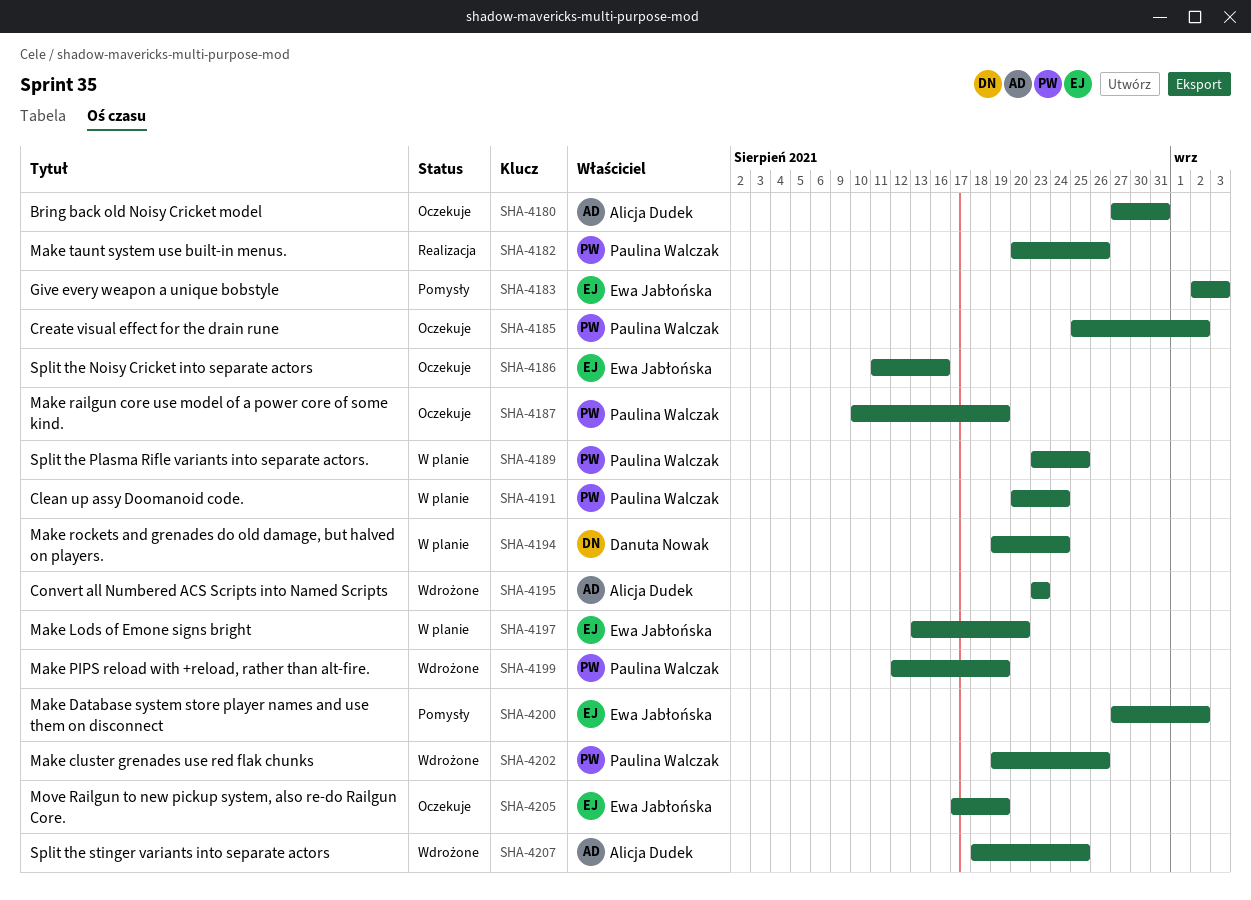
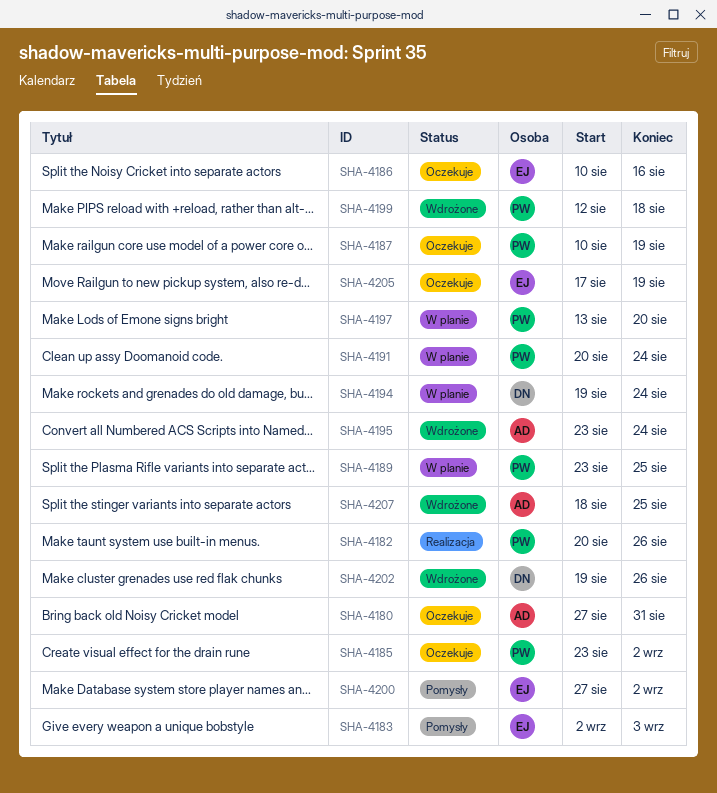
SHA-4185, start: Aug 25 -> Aug 23
SHA-4186, start: Aug 11 -> Aug 10
SHA-4195, due: Aug 23 -> Aug 24
SHA-4197, owner: Ewa Jabłońska -> Paulina Walczak
SHA-4199, due: Aug 19 -> Aug 18
SHA-4202, owner: Paulina Walczak -> Danuta Nowak

